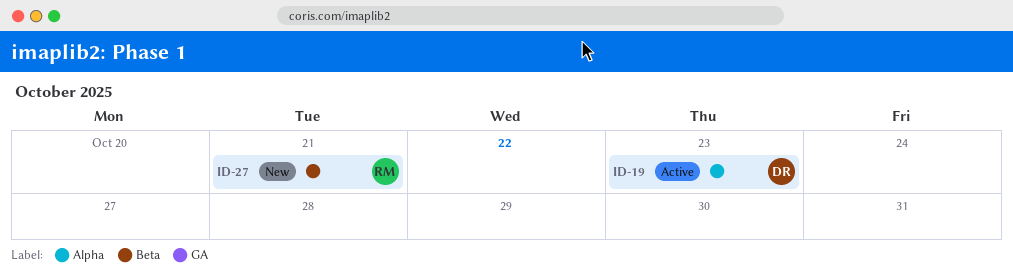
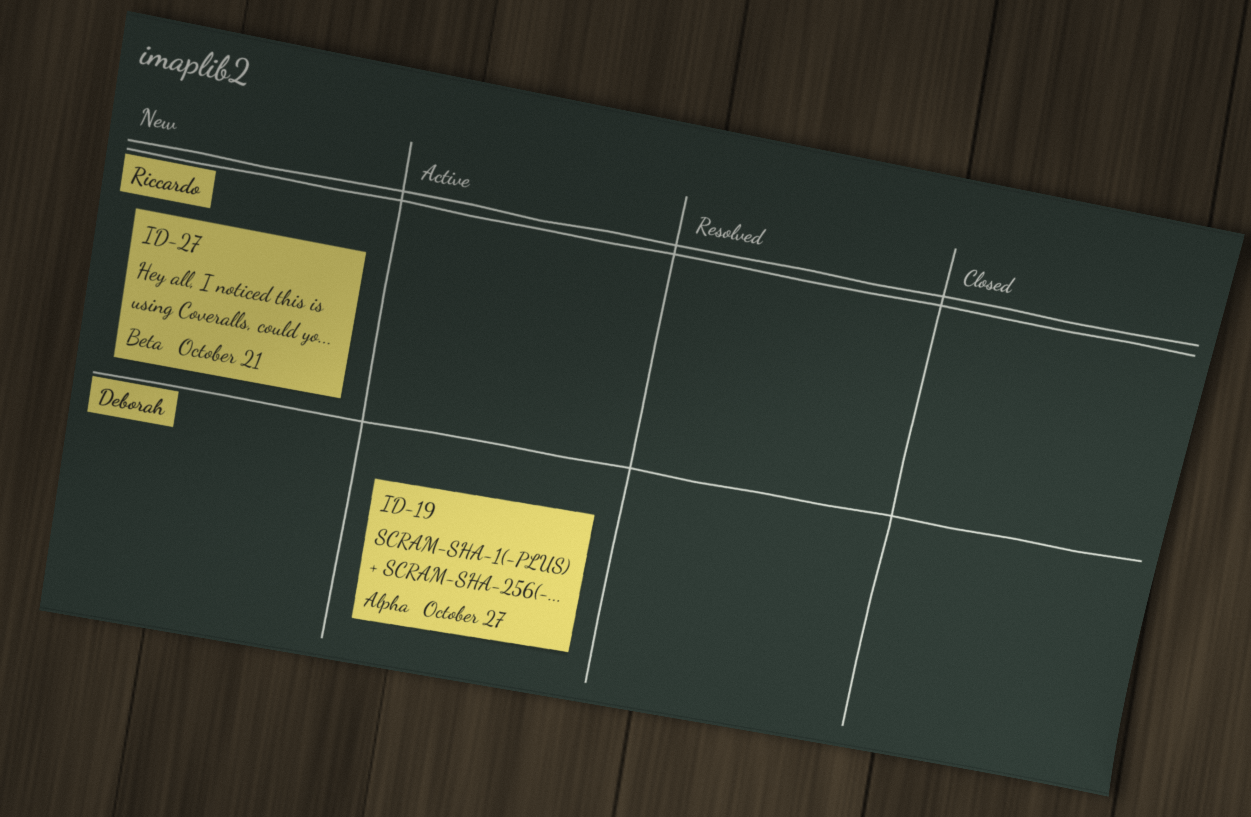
ID-19, due: Oct 23 -> Oct 27

